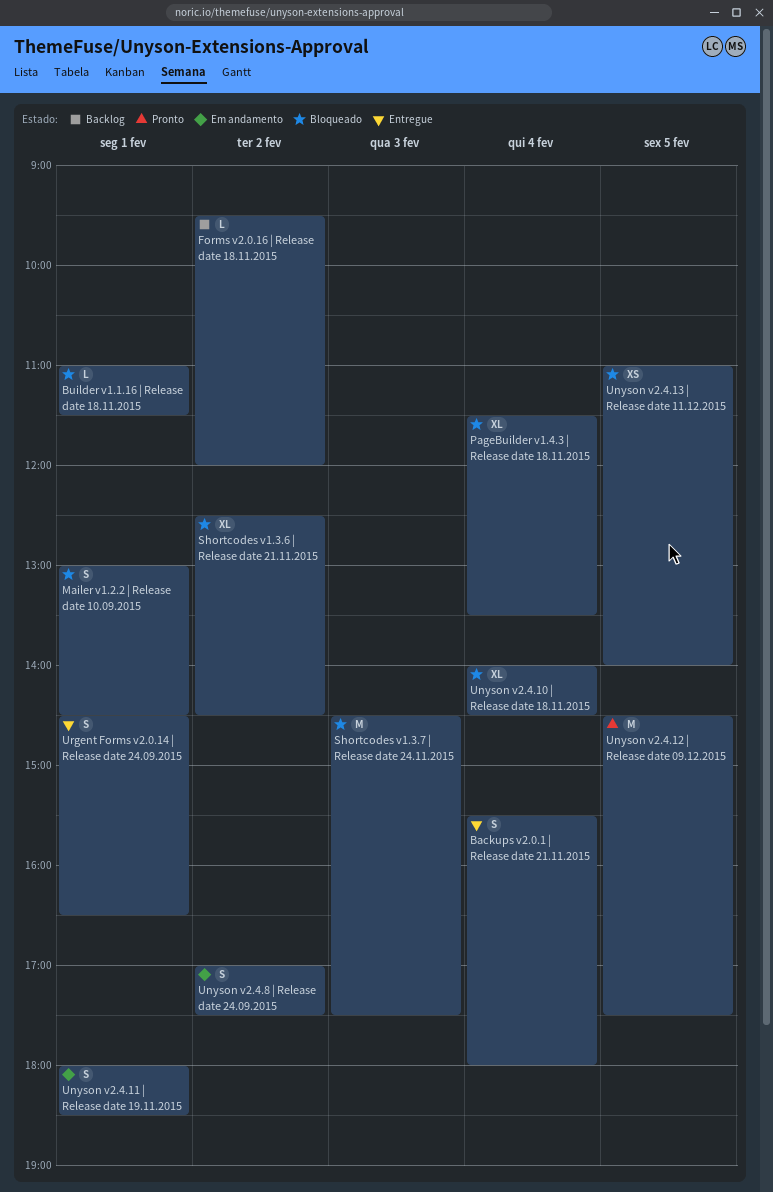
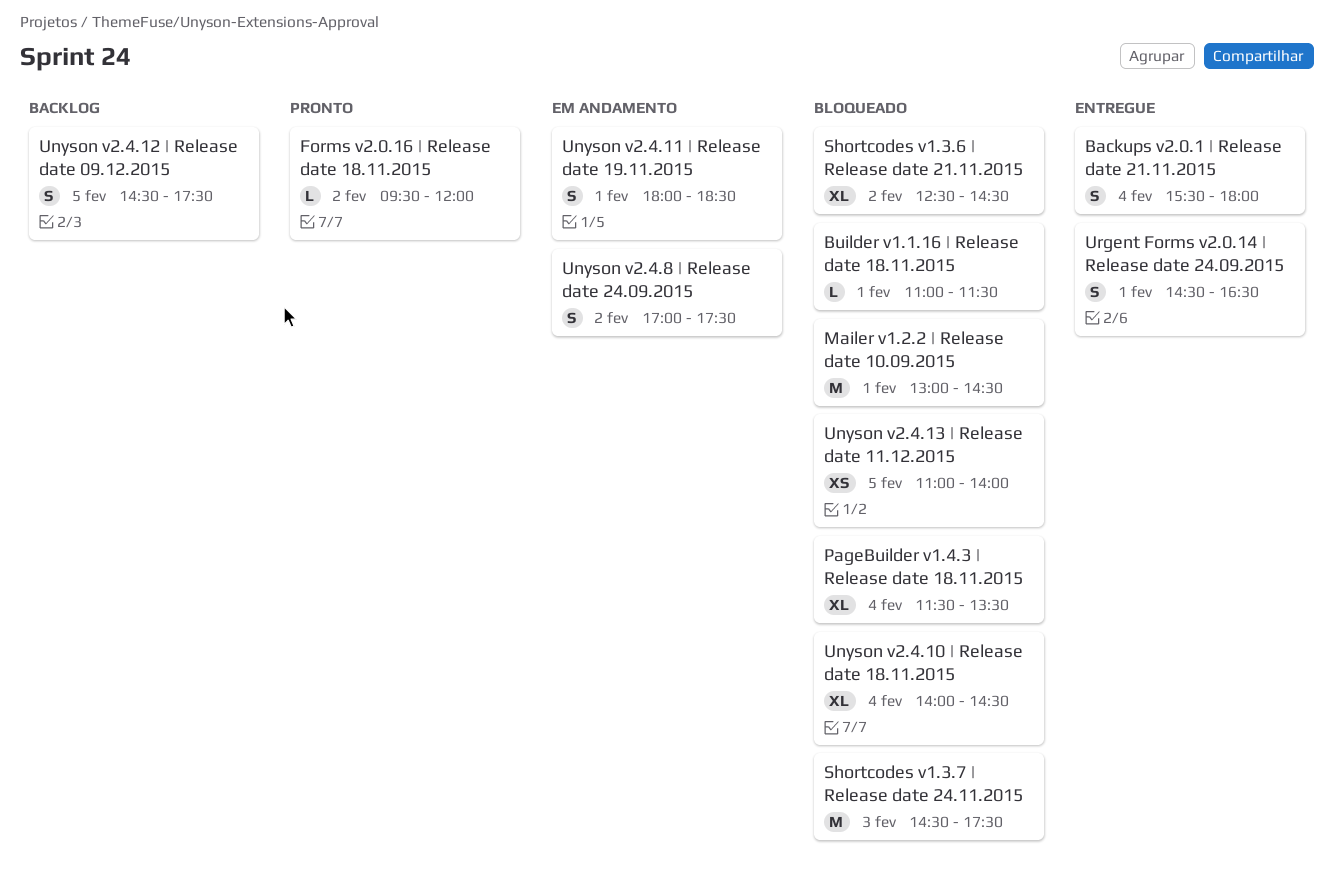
Forms v2.0.16 | Release date 18.11.2015, status: Backlog -> Pronto
Mailer v1.2.2 | Release date 10.09.2015, estimate: S -> M
Unyson v2.4.12 | Release date 09.12.2015, status: Pronto -> Backlog
Unyson v2.4.12 | Release date 09.12.2015, estimate: M -> S

